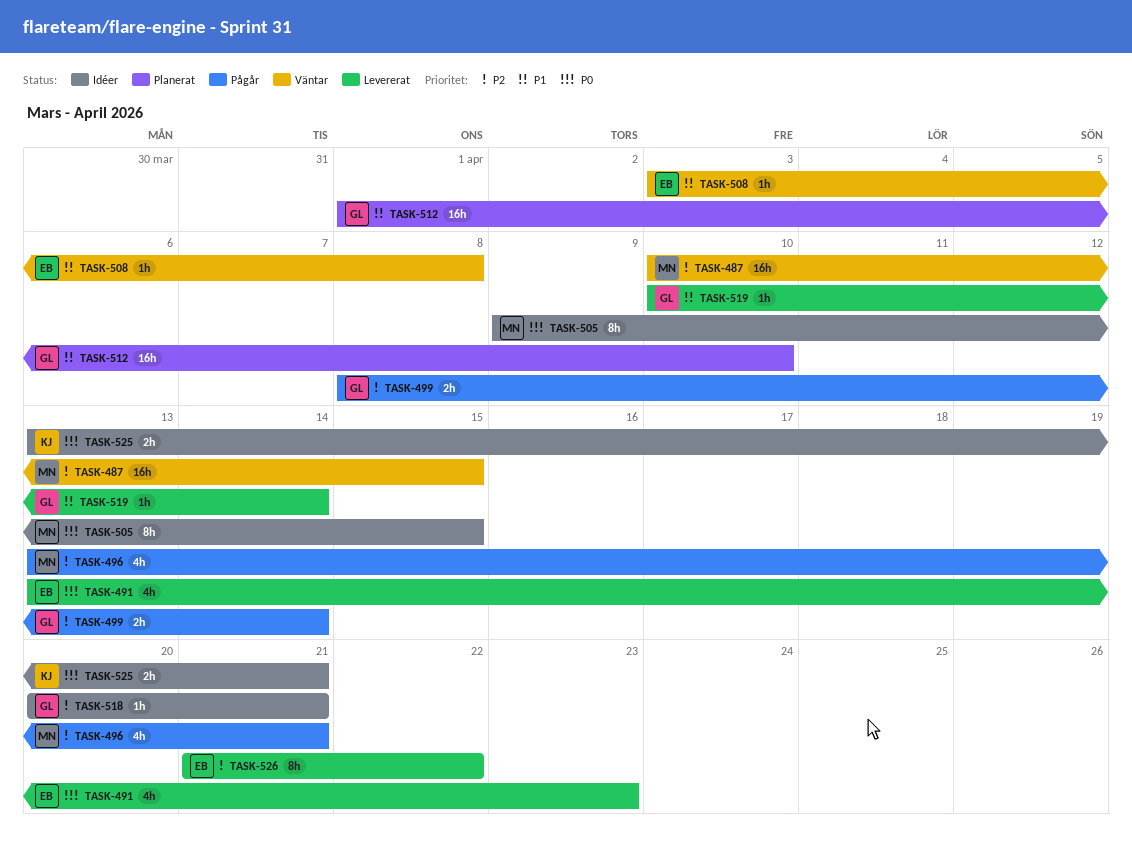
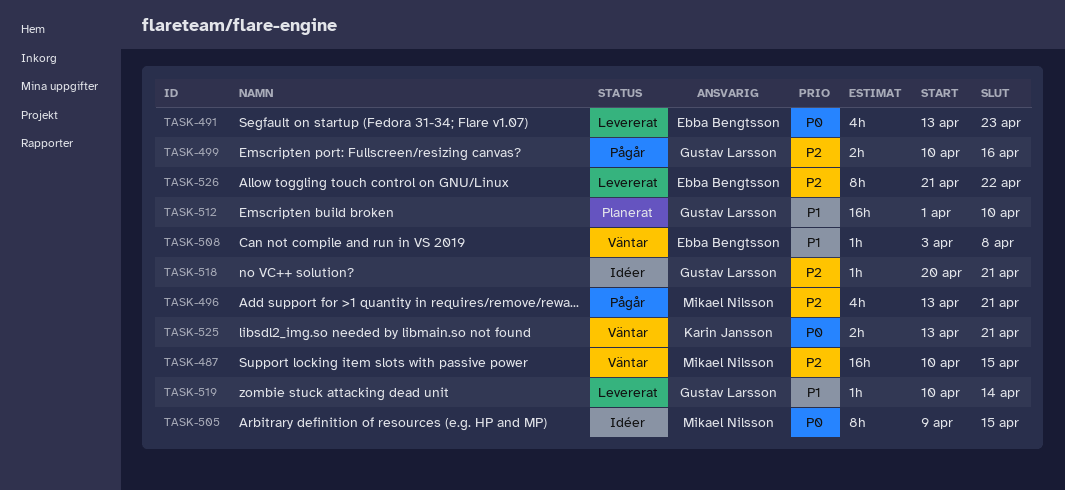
TASK-499, start: Apr 8 -> Apr 10
TASK-499, due: Apr 14 -> Apr 16
TASK-525, status: Idéer -> Väntar

